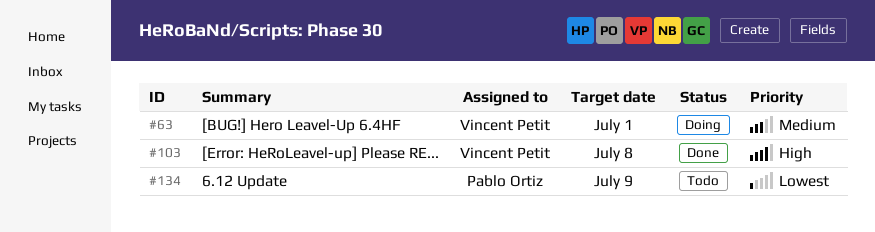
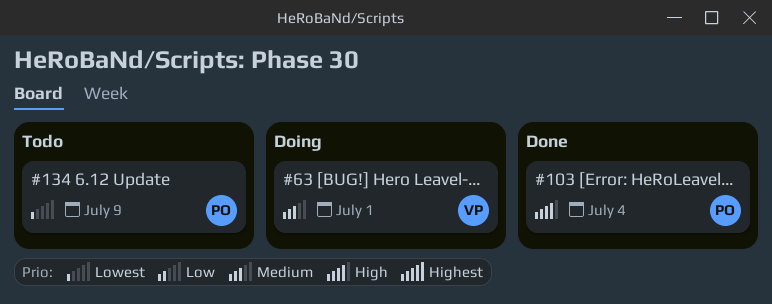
#103, owner: Vincent Petit -> Pablo Ortiz
#103, due: Jul 8 -> Jul 4

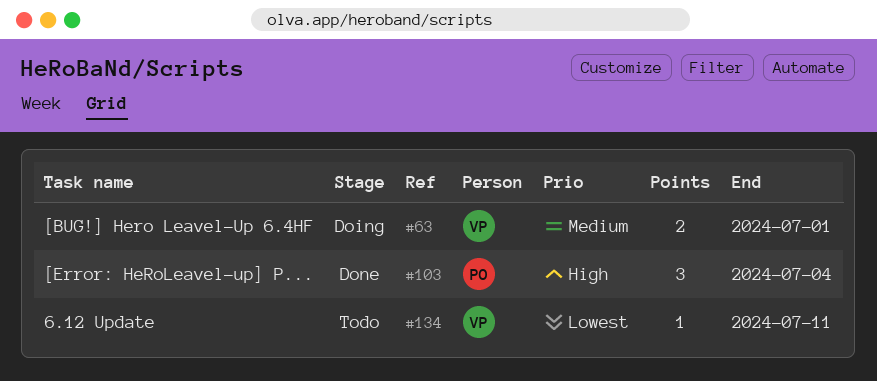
#134, owner: PO -> VP
#134, due: Jul 9 -> Jul 11

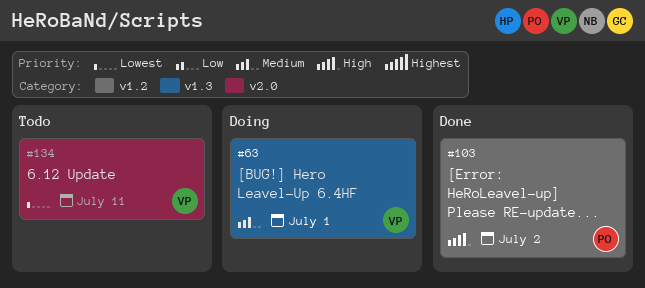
#103, due: Jul 4 -> Jul 2

